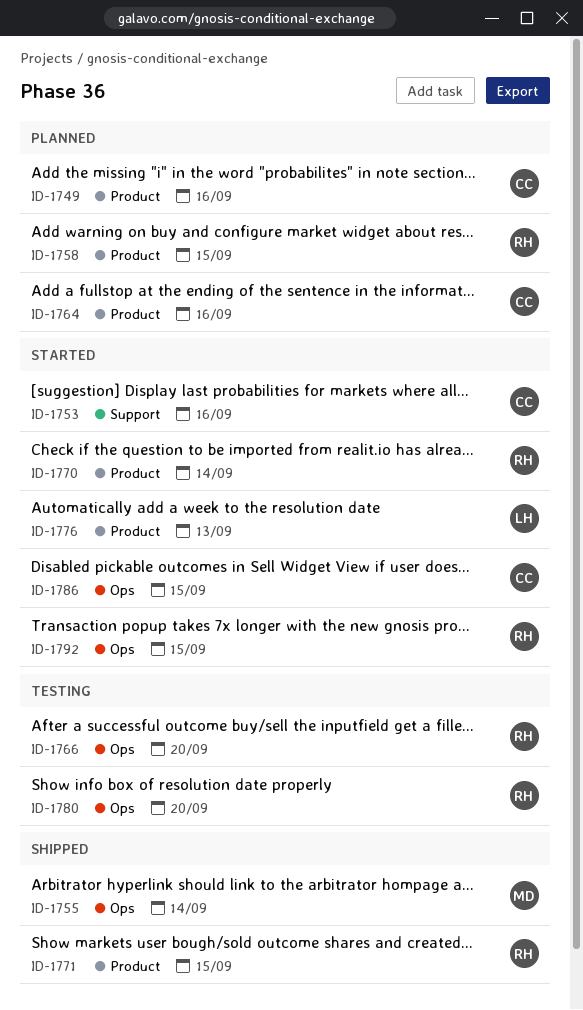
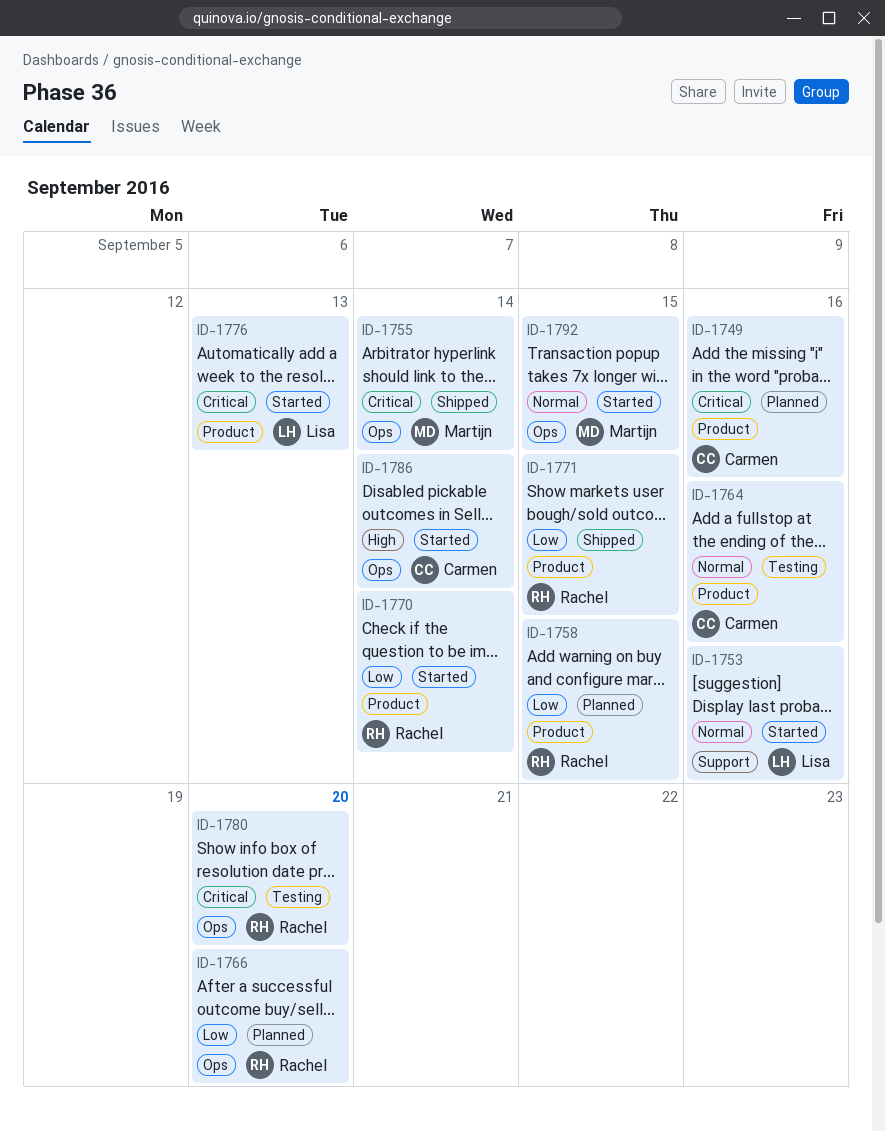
ID-1753, owner: Carmen -> Lisa
ID-1764, status: Planned -> Testing
ID-1766, status: Testing -> Planned
ID-1786, due: Sep 15 -> Sep 14
ID-1792, owner: Rachel -> Martijn

